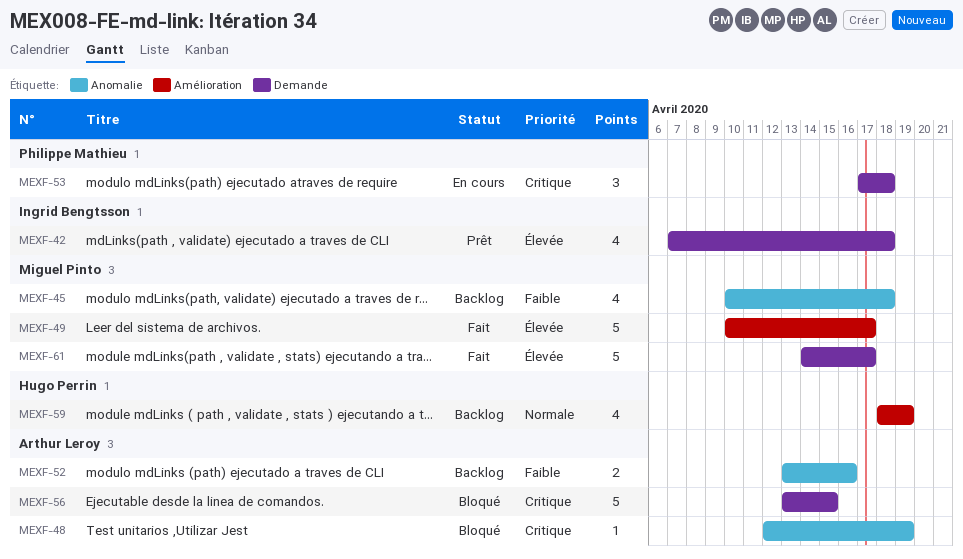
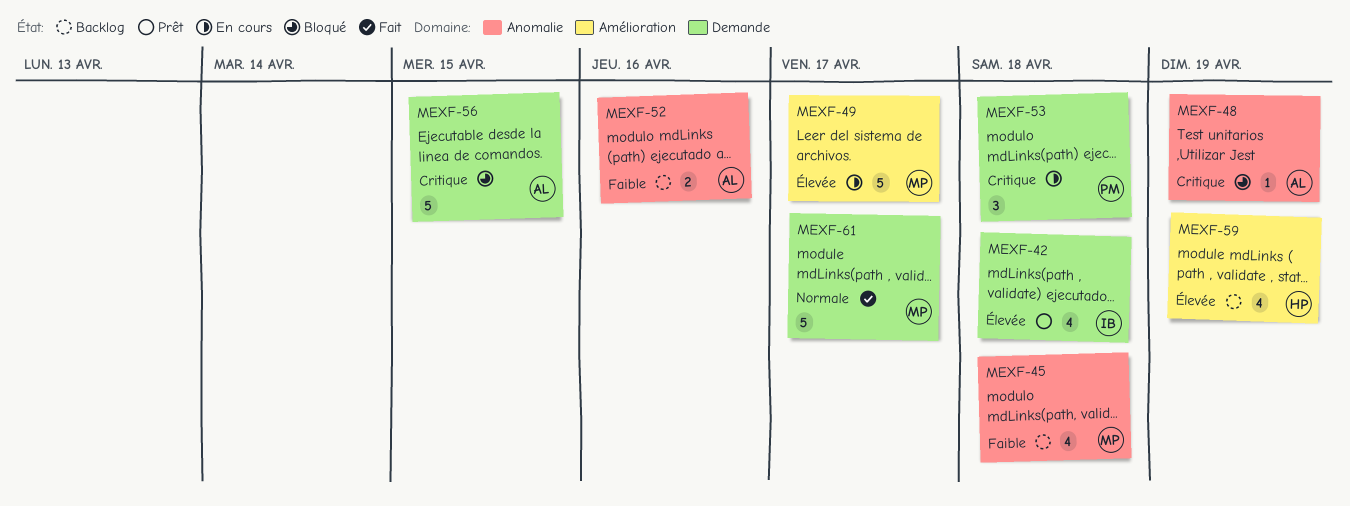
MEXF-49, status: Fait -> En cours
MEXF-59, priority: Normale -> Élevée
MEXF-61, priority: Élevée -> Normale

